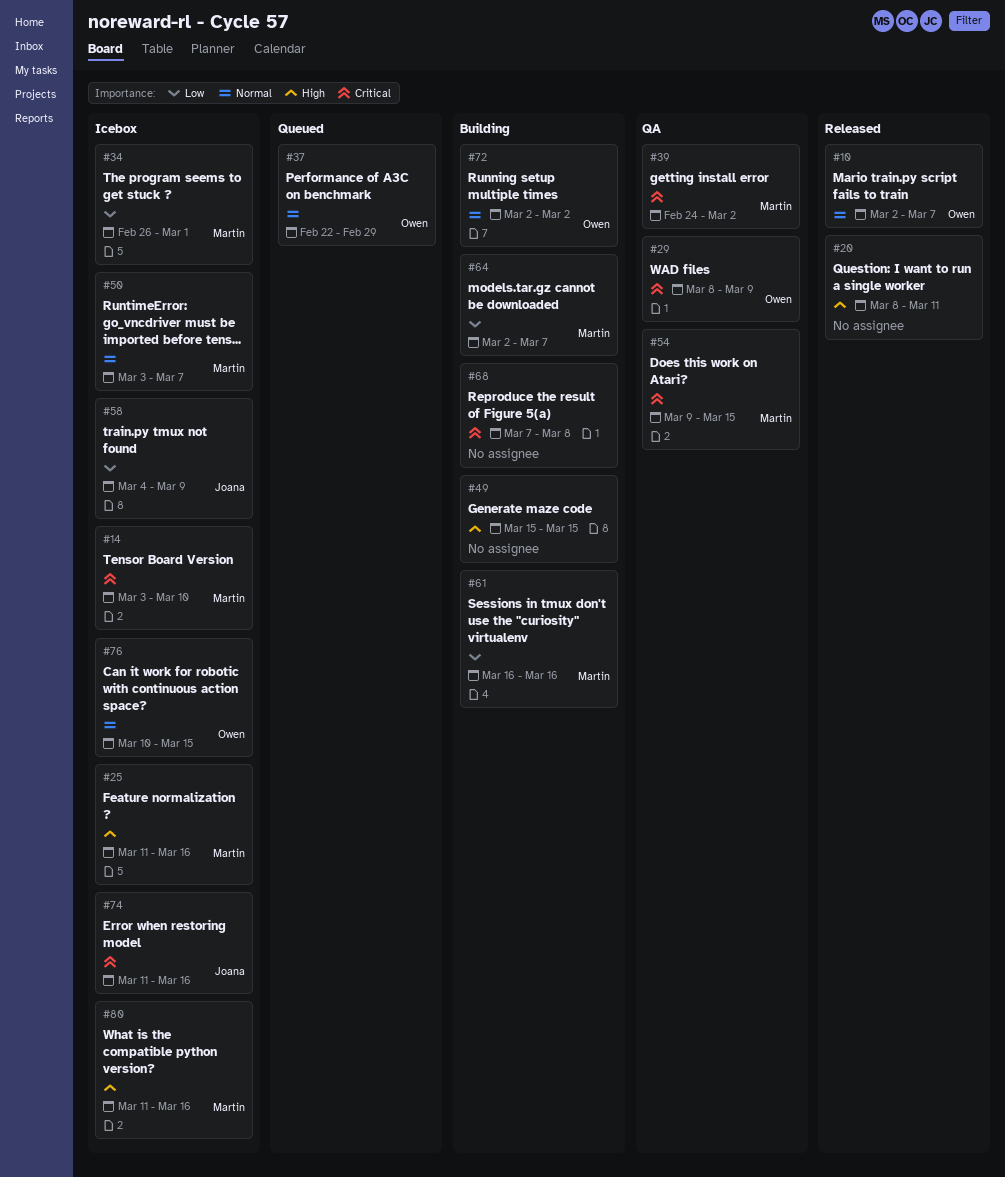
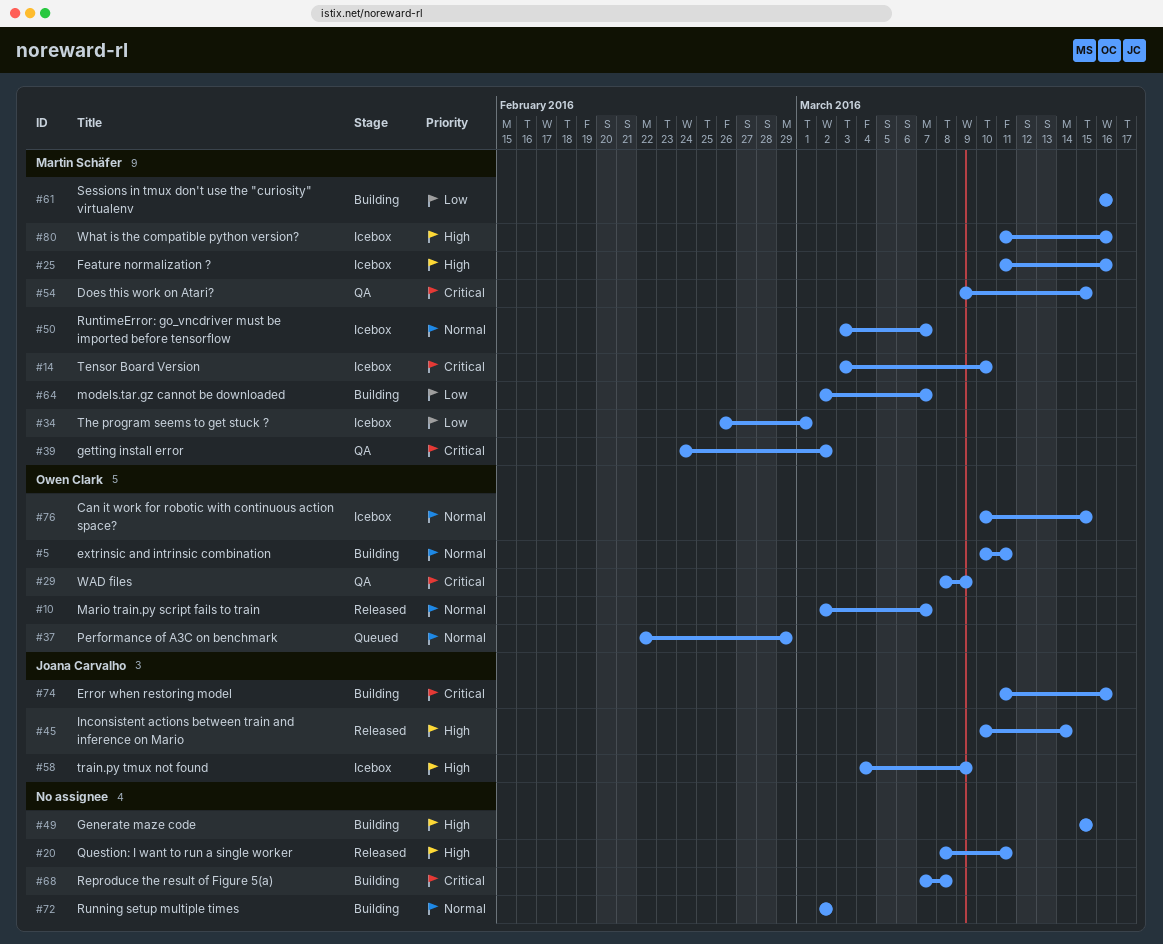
#5: none -> present
#45: none -> present
#58, priority: Low -> High
#72, owner: Owen Clark -> none
#74, status: Icebox -> Building

